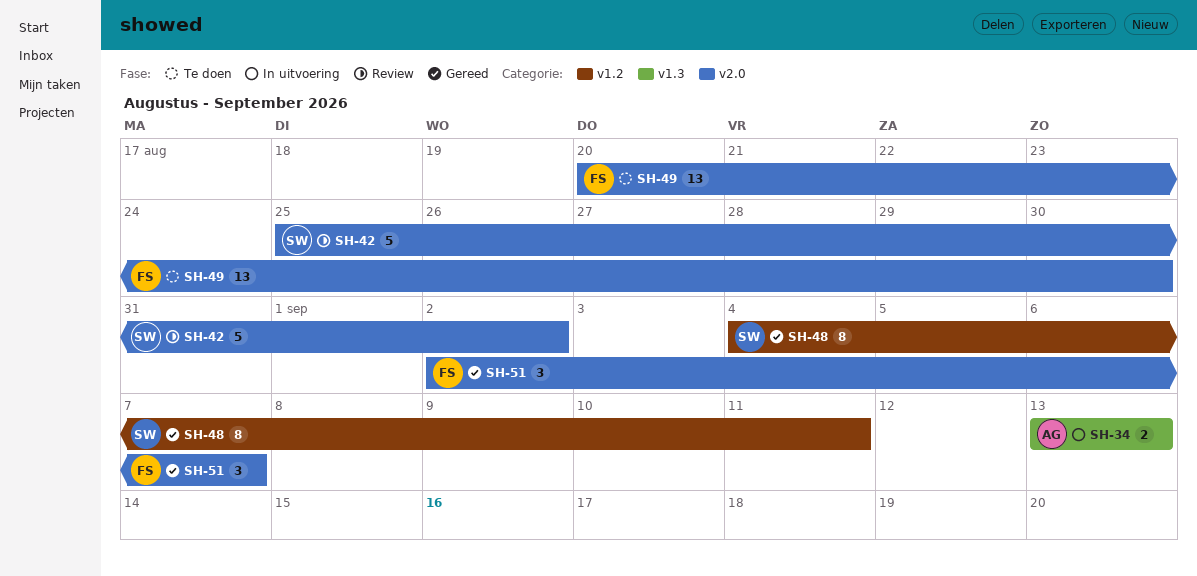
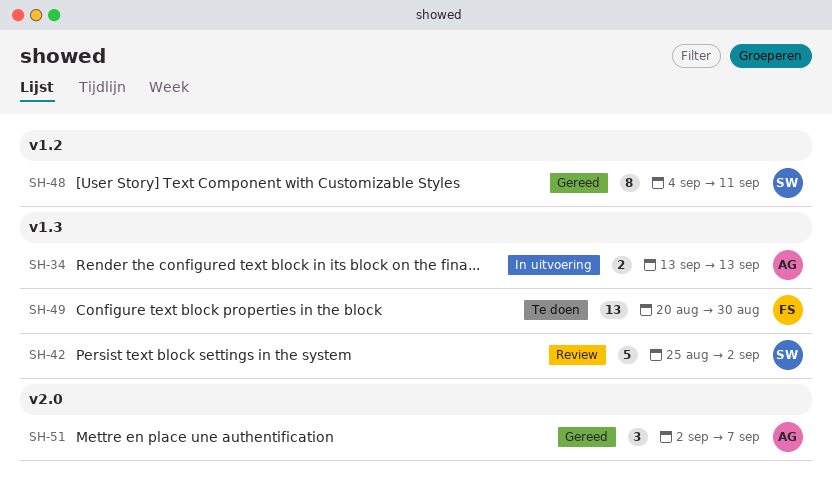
SH-42, label: v2.0 -> v1.3
SH-49, label: v2.0 -> v1.3
SH-51, owner: FS -> AG

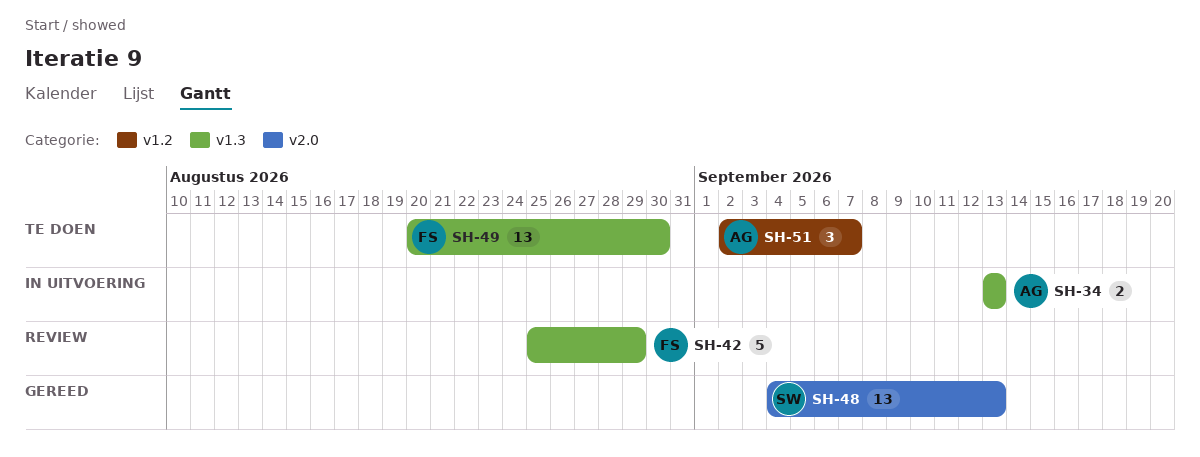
SH-42, owner: SW -> FS
SH-42, due: Sep 2 -> Aug 29
SH-48, label: v1.2 -> v2.0
SH-48, estimate: 8 -> 13
SH-48, due: Sep 11 -> Sep 13
SH-51, status: Gereed -> Te doen
SH-51, label: v2.0 -> v1.2

